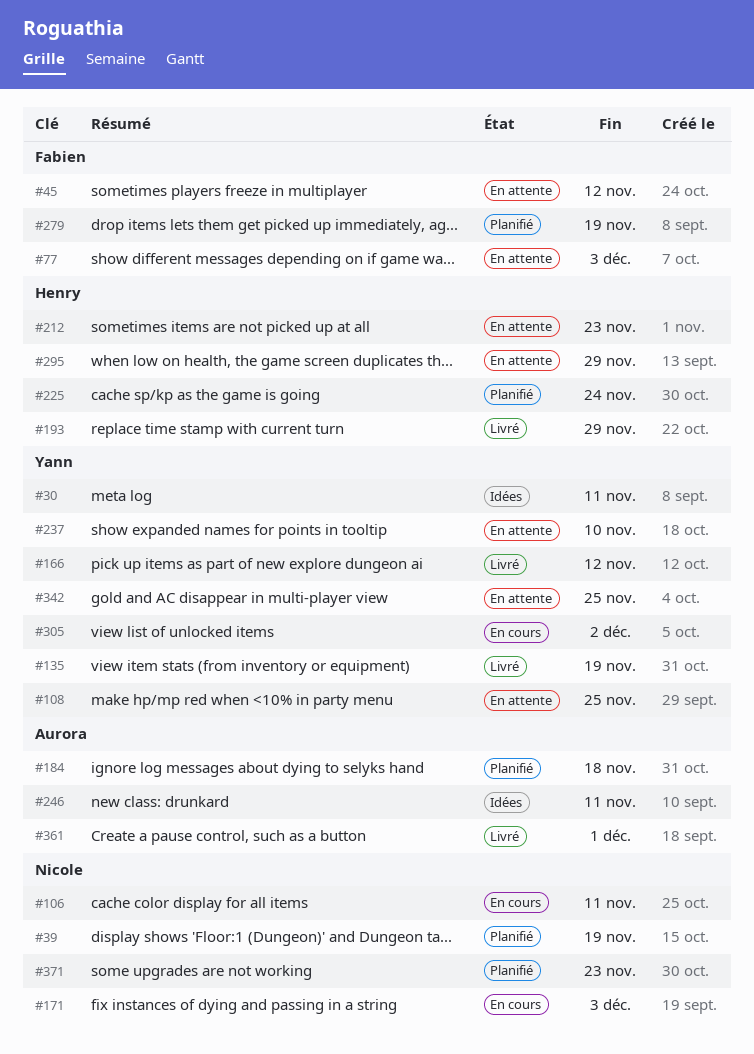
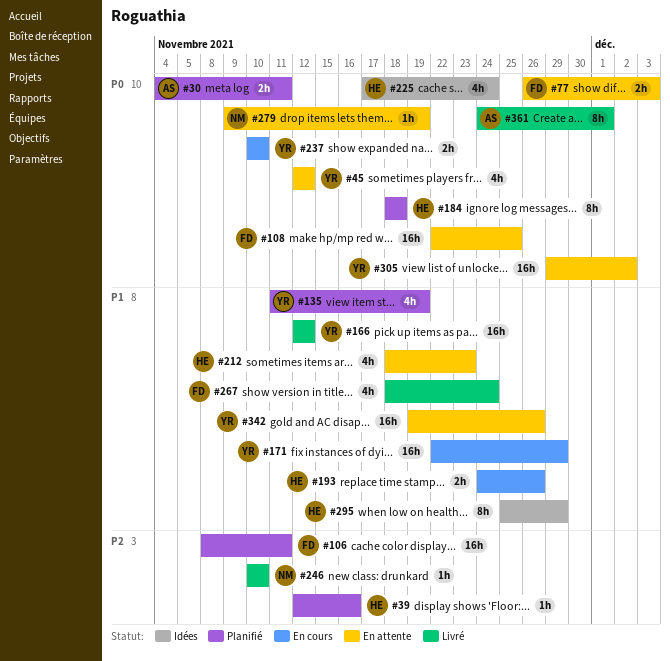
#30, status: Idées -> Planifié
#30, owner: Yann -> Aurora
#39, owner: Nicole -> Henry
#39, due: Nov 19 -> Nov 16
#45, owner: Fabien -> Yann
#106, status: En cours -> Planifié
#106, owner: Nicole -> Fabien
#108, owner: Yann -> Fabien
#135, status: Livré -> Planifié
#171, owner: Nicole -> Yann
#171, due: Dec 3 -> Nov 29
#184, owner: Aurora -> Henry
#193, status: Livré -> En cours
#193, due: Nov 29 -> Nov 26
#225, status: Planifié -> Idées
#237, status: En attente -> En cours
#246, status: Idées -> Livré
#246, owner: Aurora -> Nicole
#246, due: Nov 11 -> Nov 10
#267: none -> present
#279, status: Planifié -> En attente
#279, owner: Fabien -> Nicole
#295, status: En attente -> Idées
#305, status: En cours -> En attente
#342, due: Nov 25 -> Nov 26
#371: present -> none

